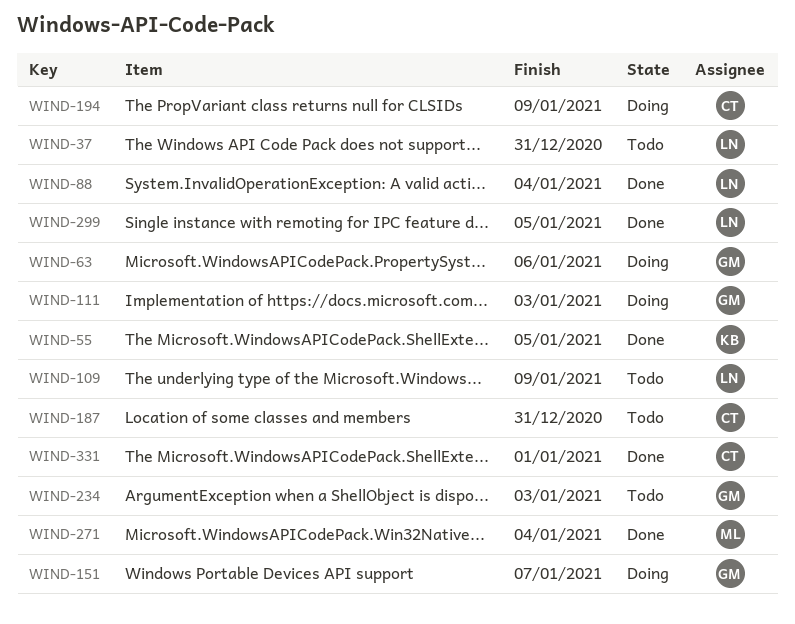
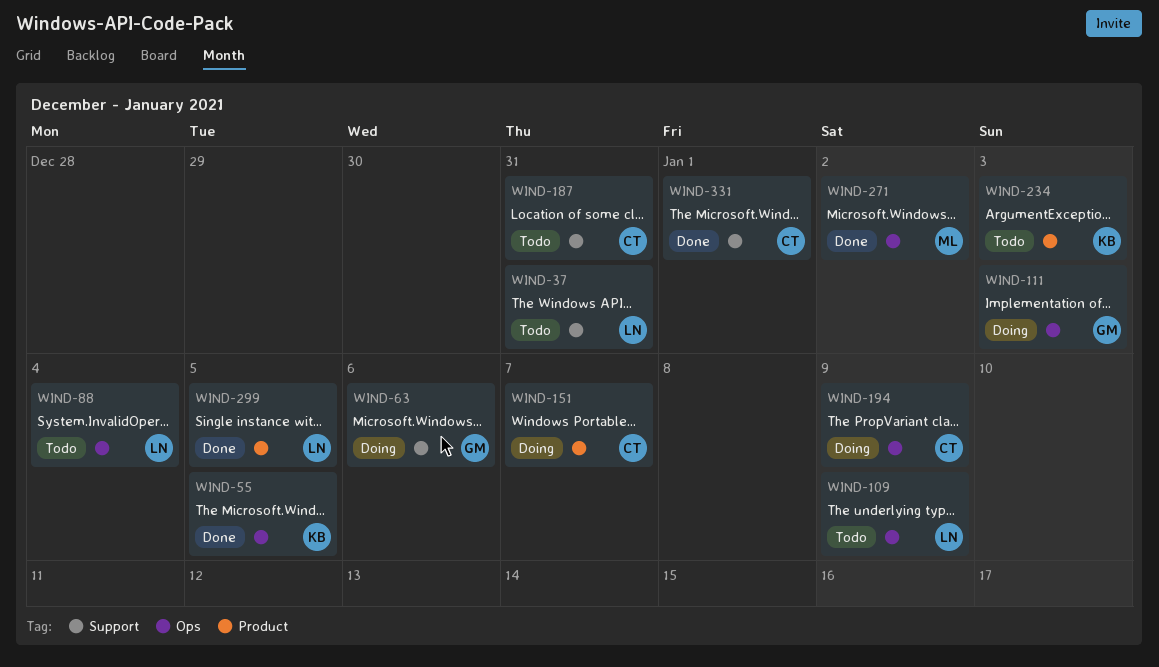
WIND-88, status: Done -> Todo
WIND-151, owner: GM -> CT
WIND-234, owner: GM -> KB
WIND-271, due: Jan 4 -> Jan 2

